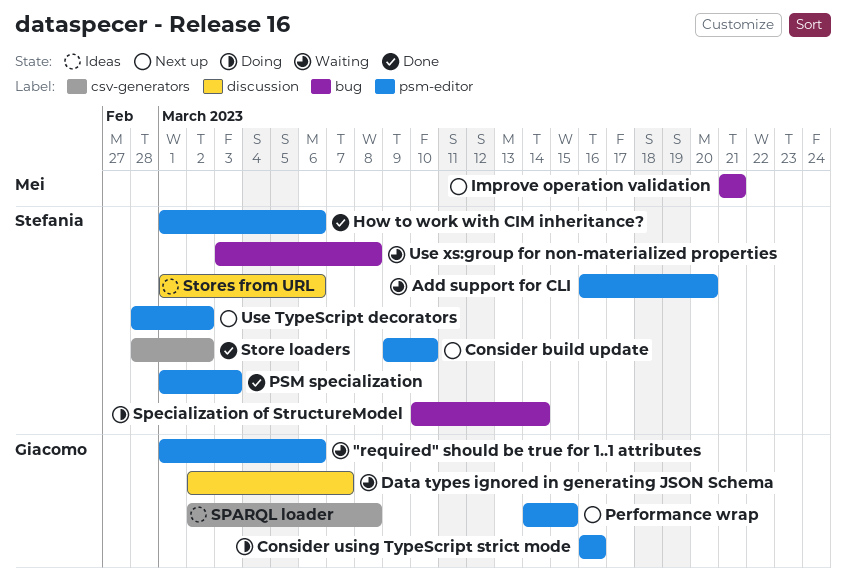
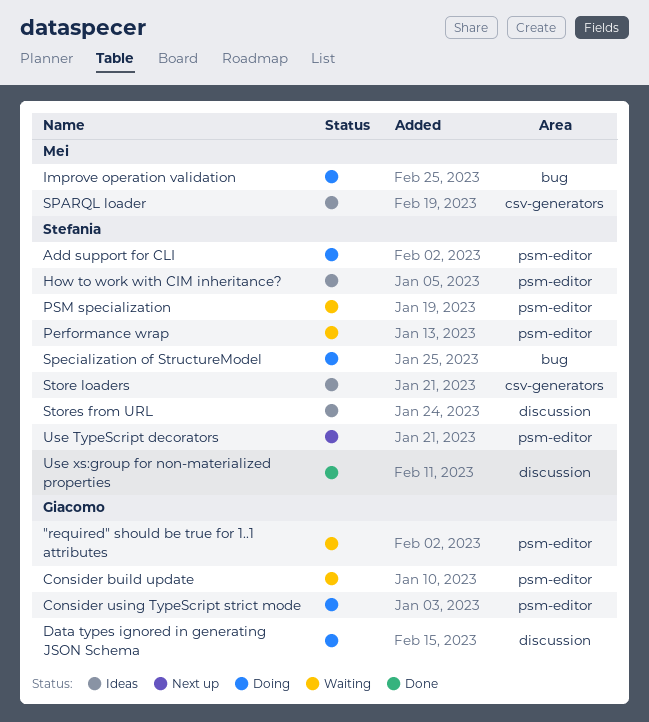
Add support for CLI, status: Waiting -> Doing
Consider build update, status: Next up -> Waiting
Consider build update, owner: Stefania -> Giacomo
Data types ignored in generating JSON Schema, status: Waiting -> Doing
How to work with CIM inheritance?, status: Done -> Ideas
Improve operation validation, status: Next up -> Doing
Performance wrap, status: Next up -> Waiting
Performance wrap, owner: Giacomo -> Stefania
PSM specialization, status: Done -> Waiting
SPARQL loader, owner: Giacomo -> Mei
Store loaders, status: Done -> Ideas
Use xs:group for non-materialized properties, status: Waiting -> Done
Use xs:group for non-materialized properties, label: bug -> discussion

